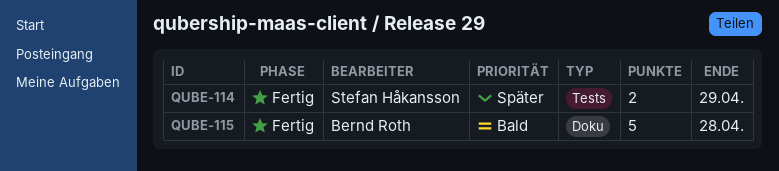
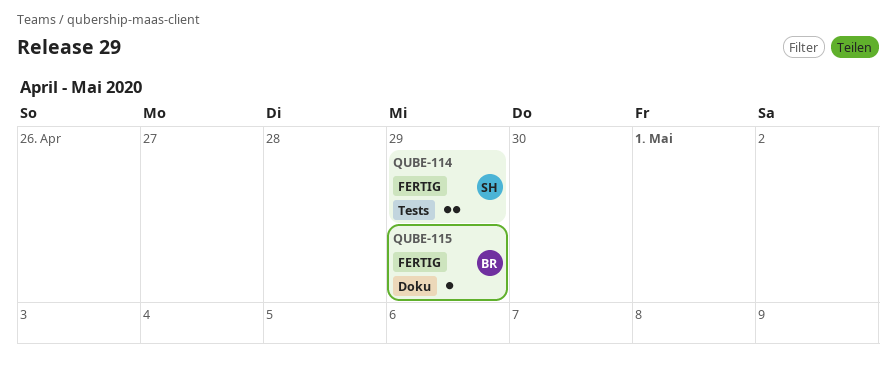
QUBE-115, estimate: 5 -> 1
QUBE-115, due: Apr 28 -> Apr 29

